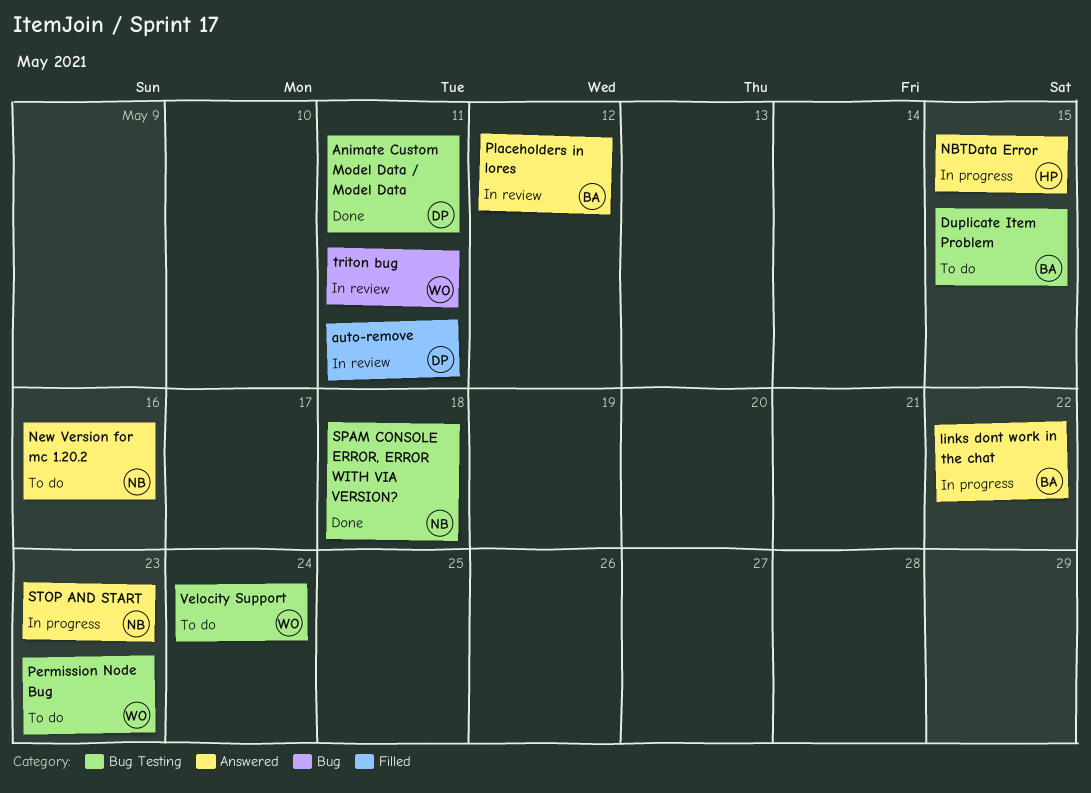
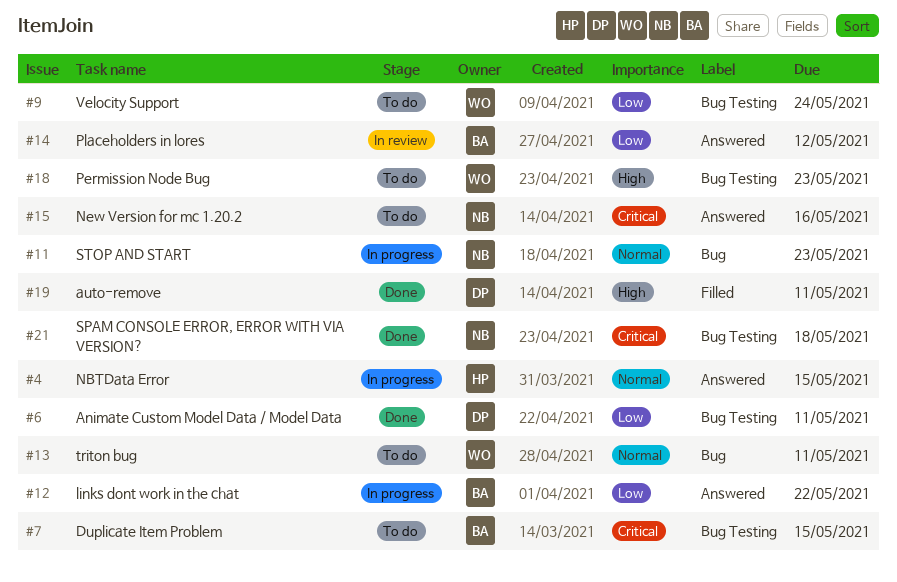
auto-remove, status: In review -> Done
STOP AND START, label: Answered -> Bug
triton bug, status: In review -> To do

